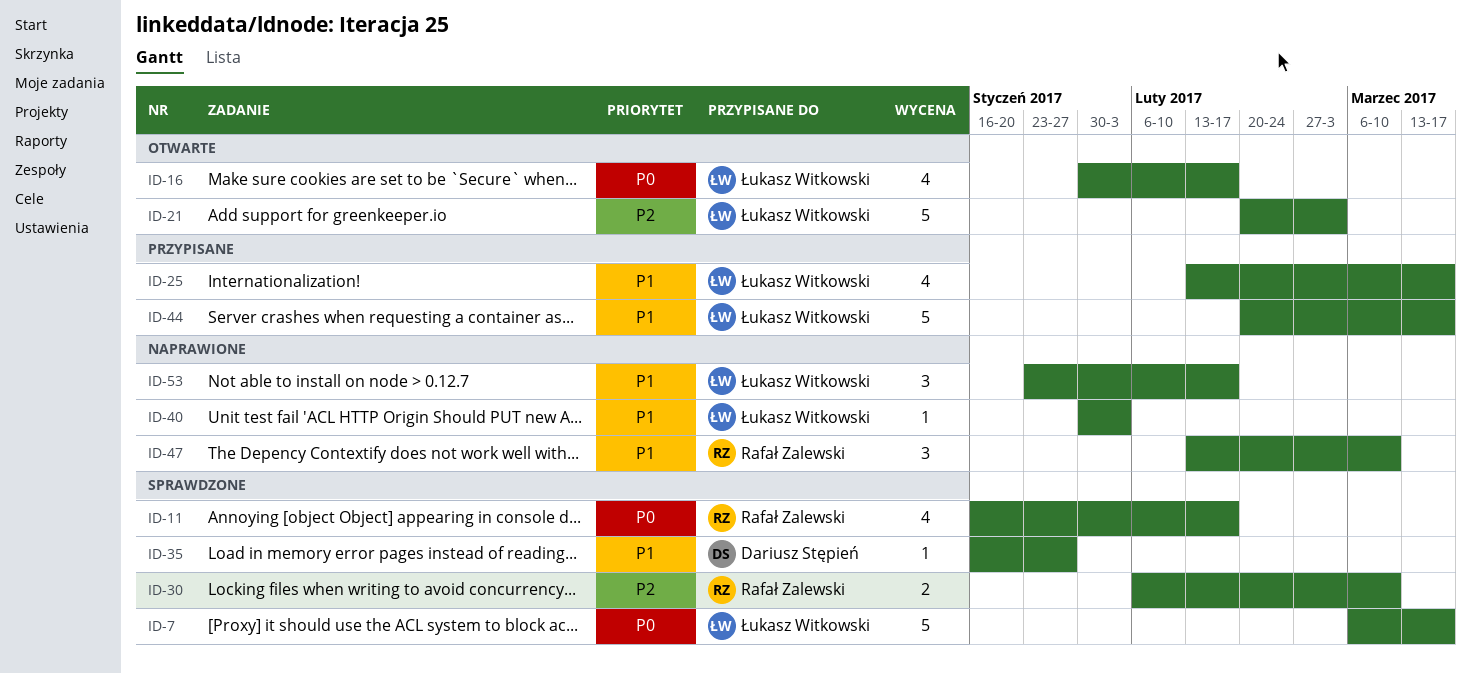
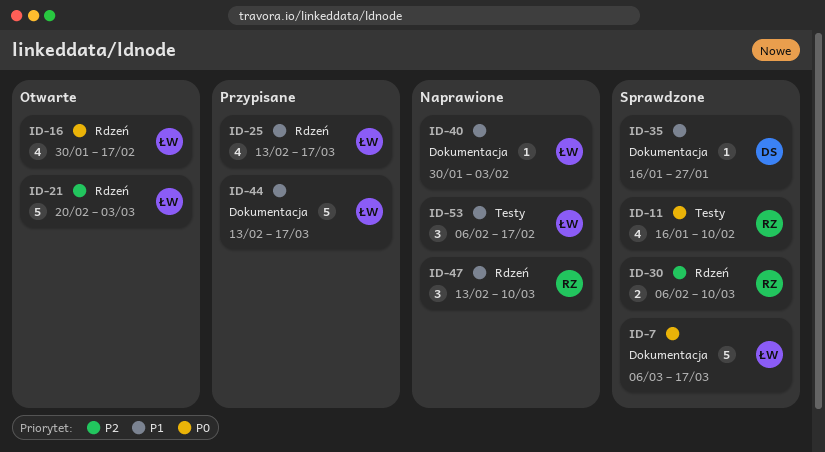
ID-11, due: Feb 17 -> Feb 10
ID-44, start: Feb 20 -> Feb 13
ID-53, start: Jan 23 -> Feb 6

